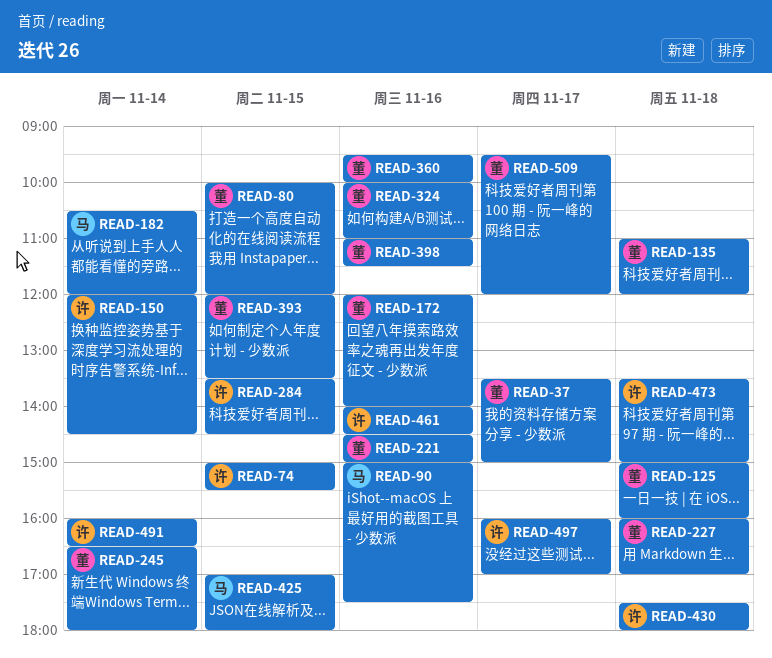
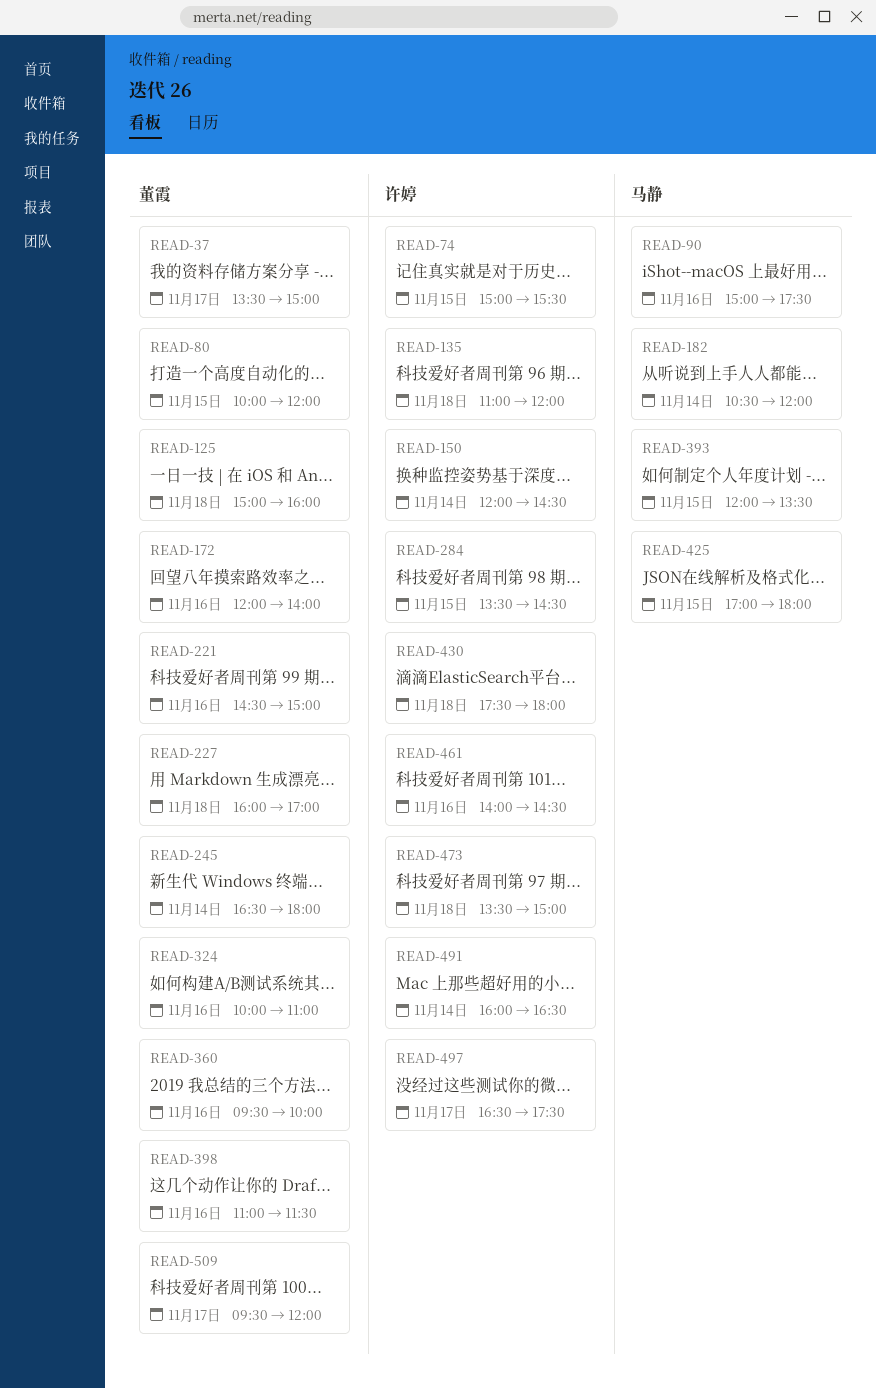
READ-135, owner: 董霞 -> 许婷
READ-393, owner: 董霞 -> 马静
READ-497, begins: 16:00 -> 16:30
READ-497, ends: 17:00 -> 17:30

